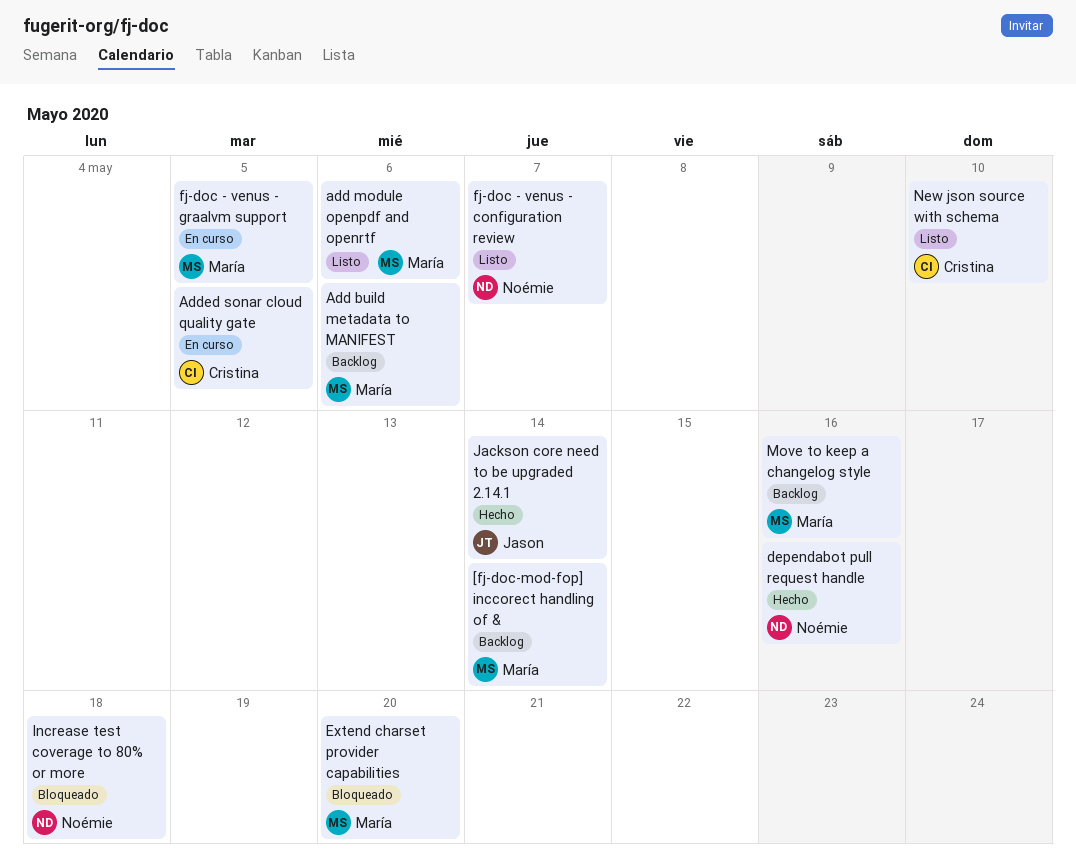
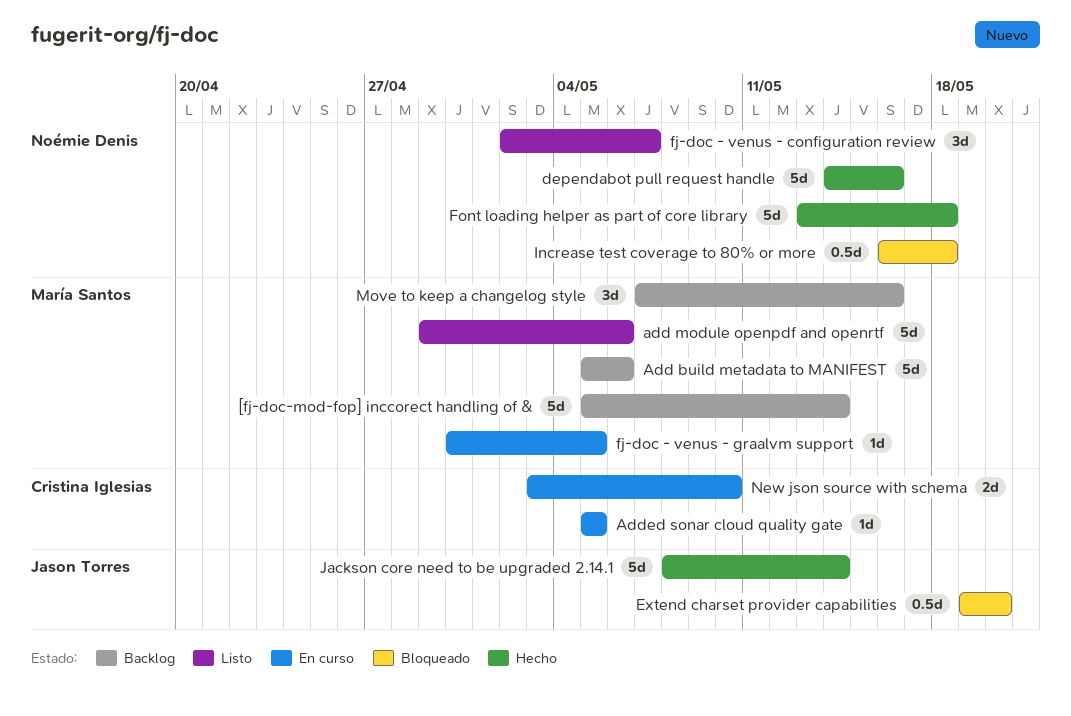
Extend charset provider capabilities, owner: María Santos -> Jason Torres
Font loading helper as part of core library: none -> present
New json source with schema, status: Listo -> En curso

